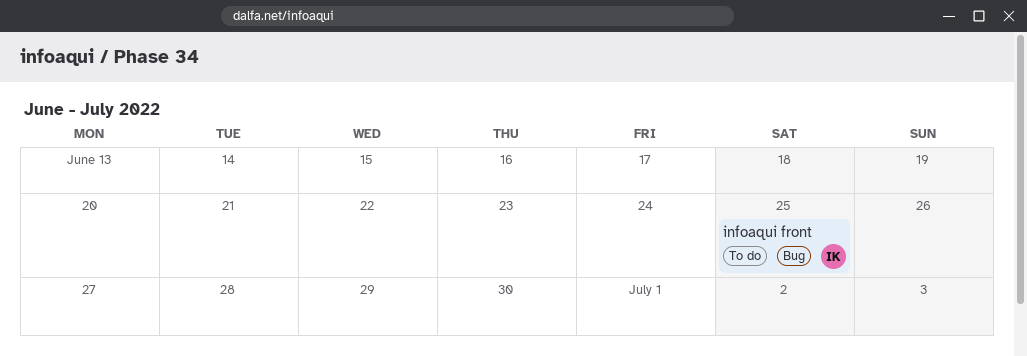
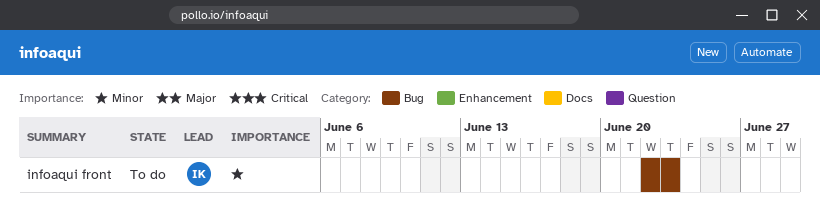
infoaqui front, due: Jun 25 -> Jun 23

